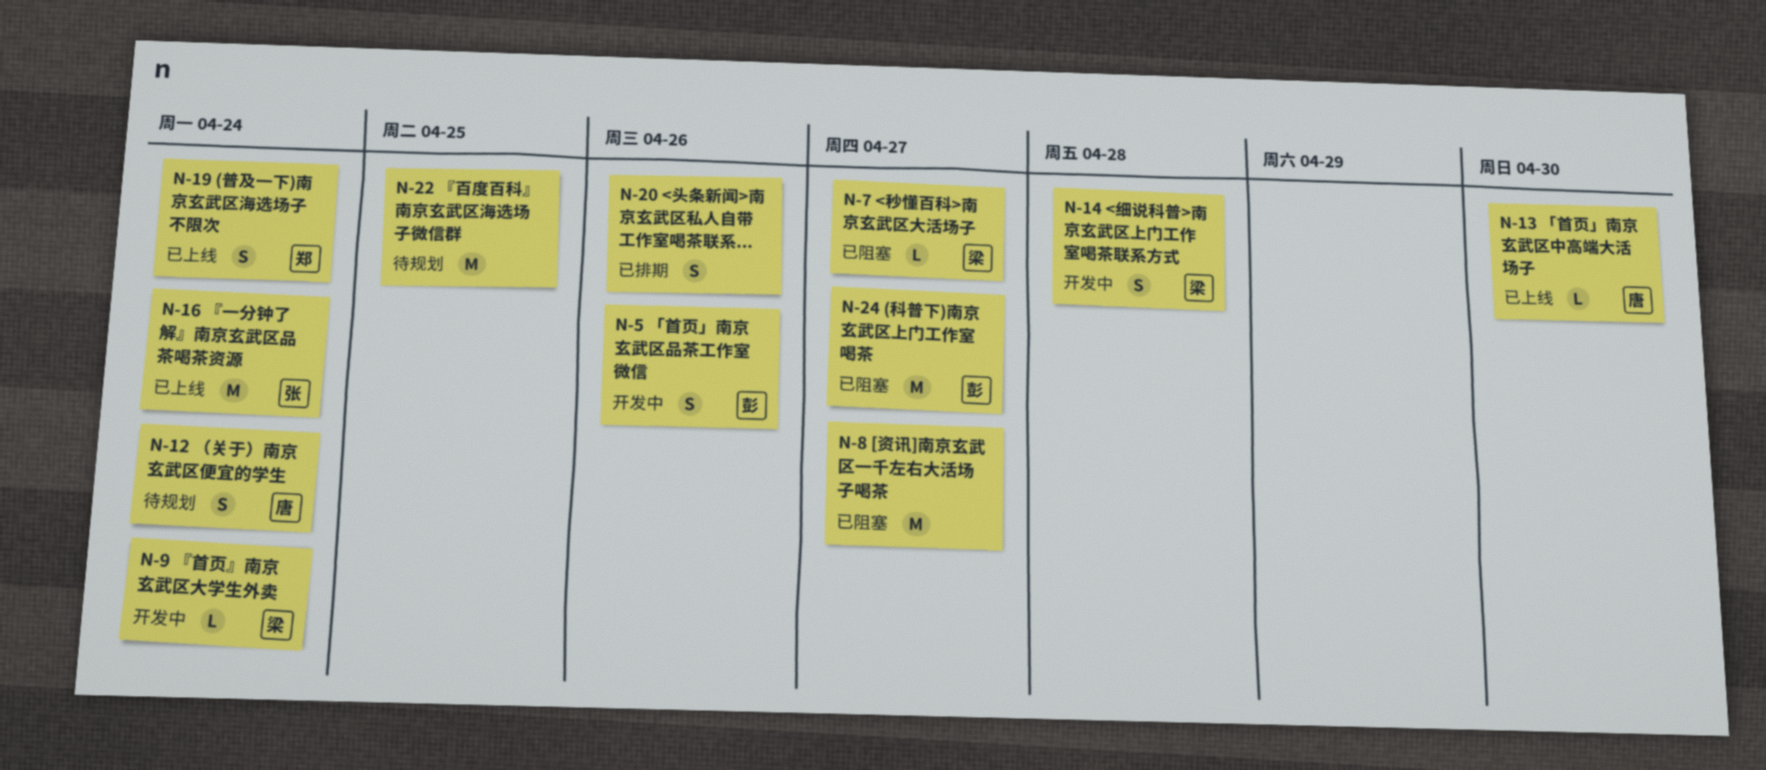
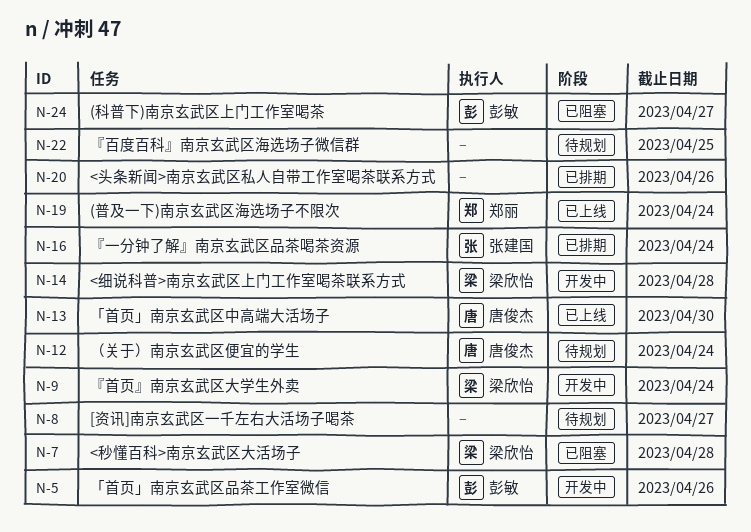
N-7, due: Apr 27 -> Apr 28
N-8, status: 已阻塞 -> 待规划
N-16, status: 已上线 -> 已排期

